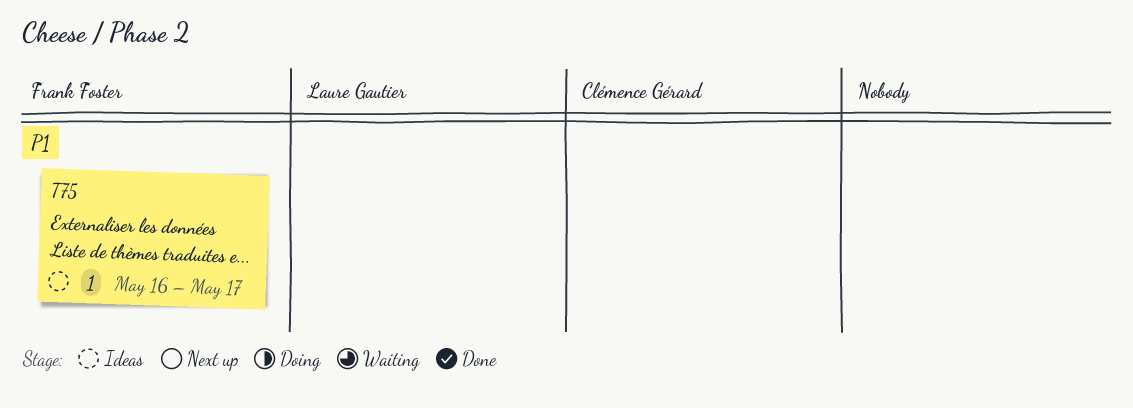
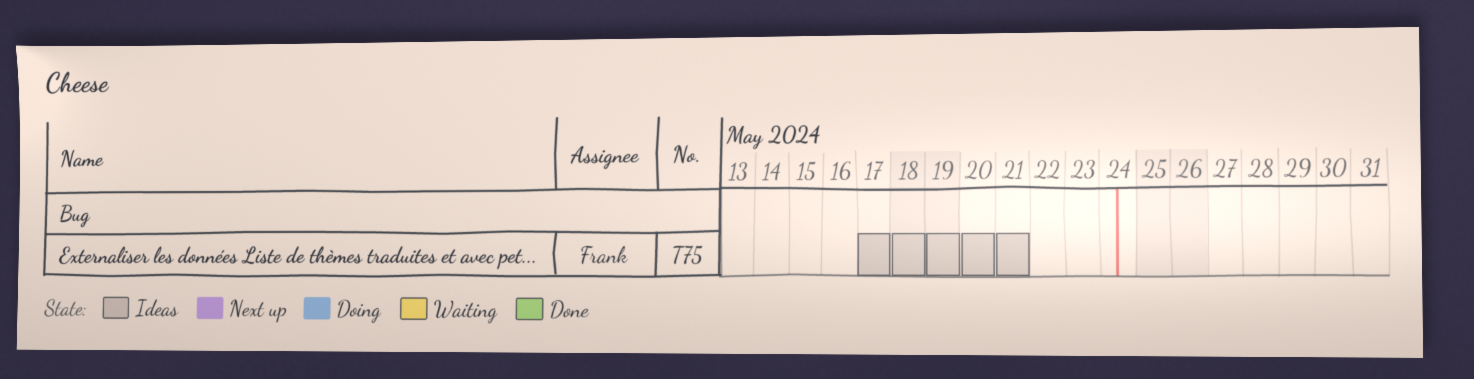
T75, start: May 16 -> May 17
T75, due: May 17 -> May 21

